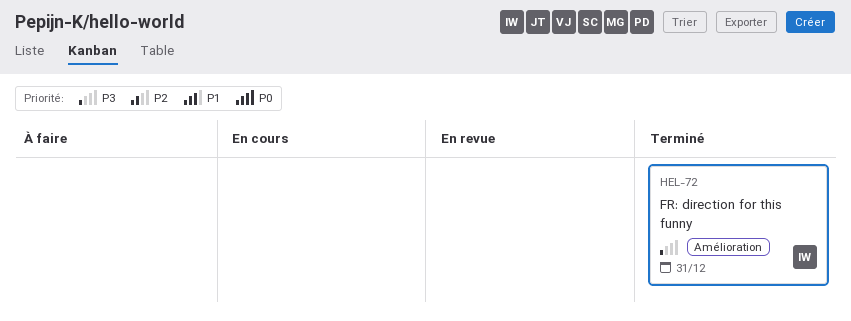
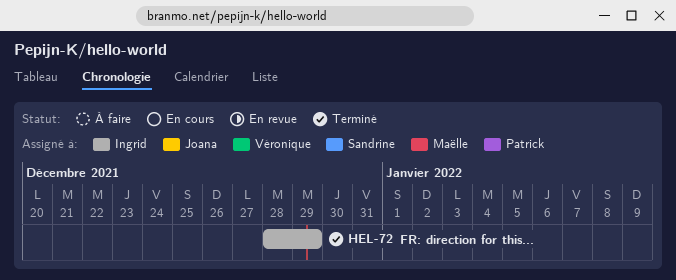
HEL-72, due: Dec 31 -> Dec 29

